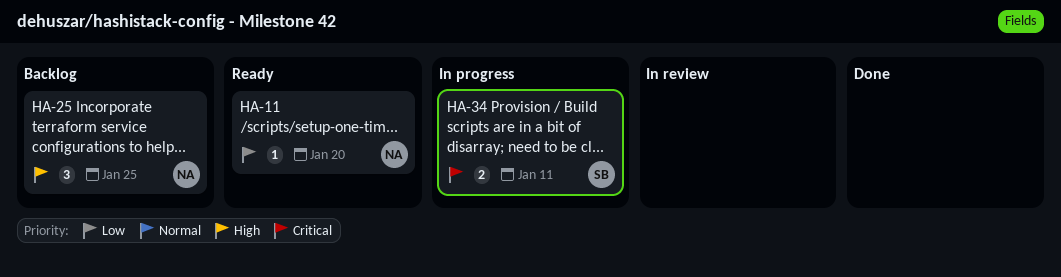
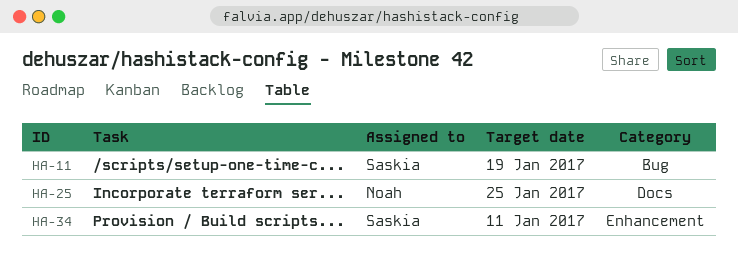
HA-11, owner: Noah -> Saskia
HA-11, due: Jan 20 -> Jan 19

